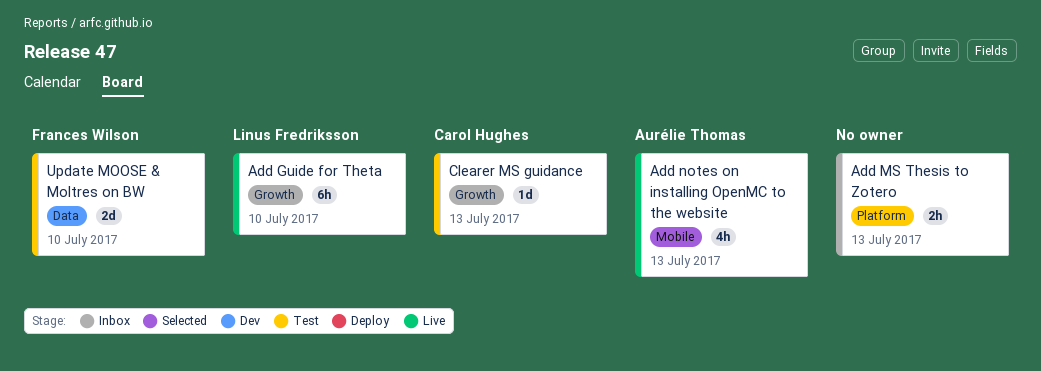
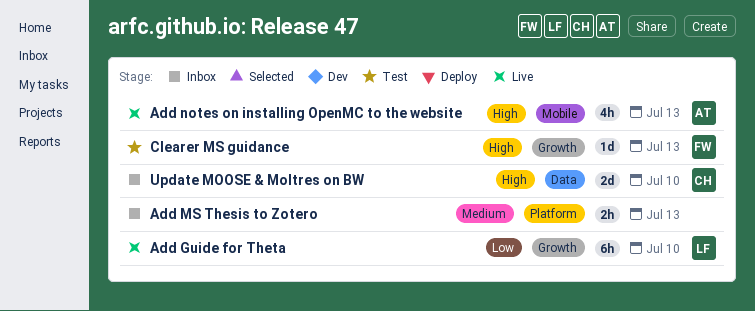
Clearer MS guidance, owner: Carol Hughes -> Frances Wilson
Update MOOSE & Moltres on BW, status: Test -> Inbox
Update MOOSE & Moltres on BW, owner: Frances Wilson -> Carol Hughes

